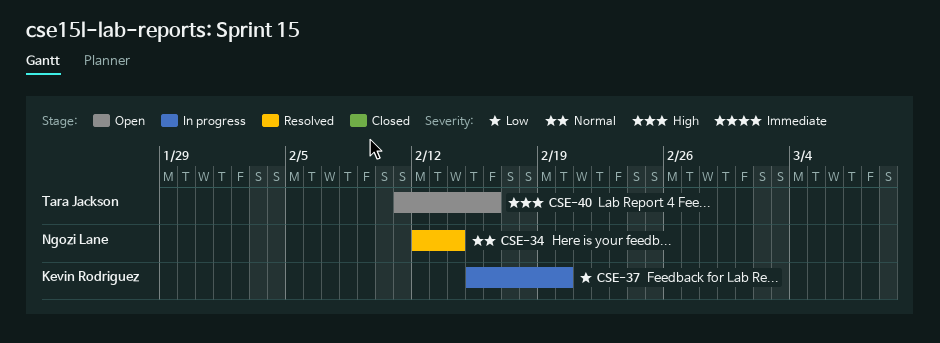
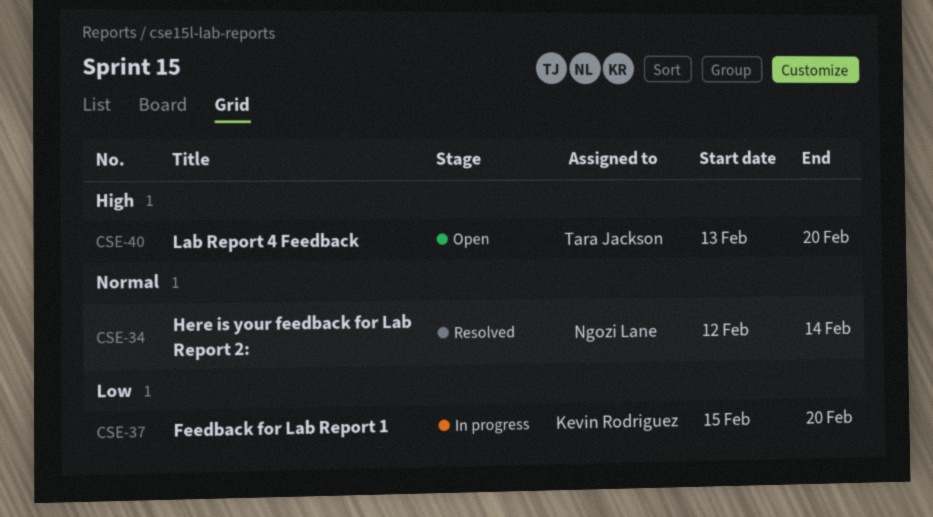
CSE-40, start: Feb 11 -> Feb 13
CSE-40, due: Feb 16 -> Feb 20

